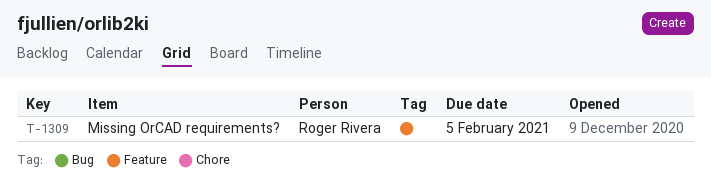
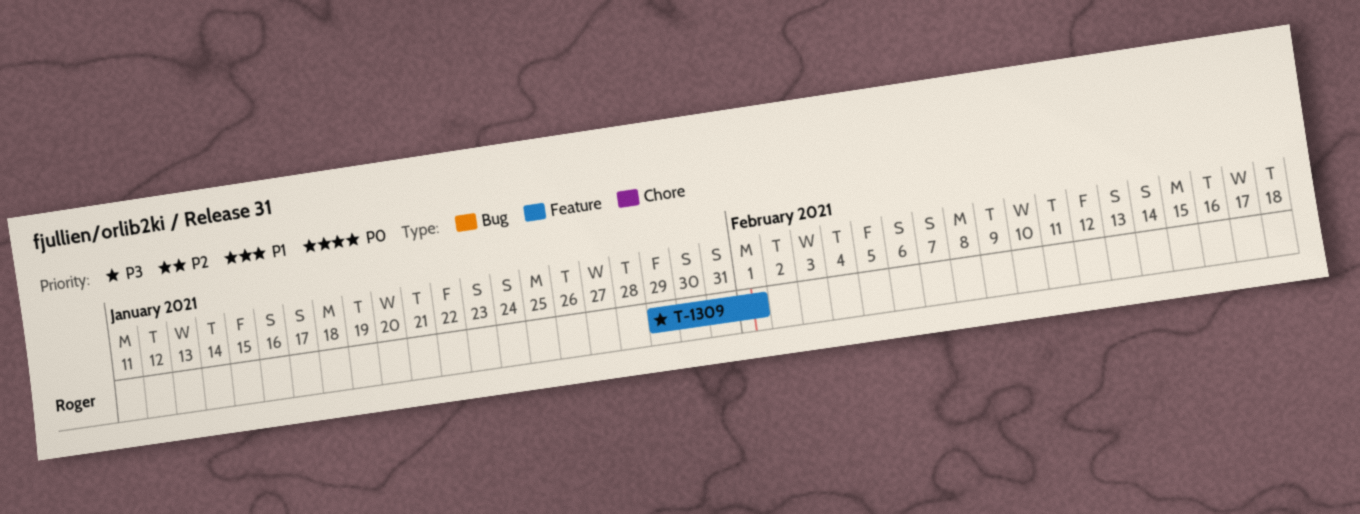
T-1309, due: Feb 5 -> Feb 1

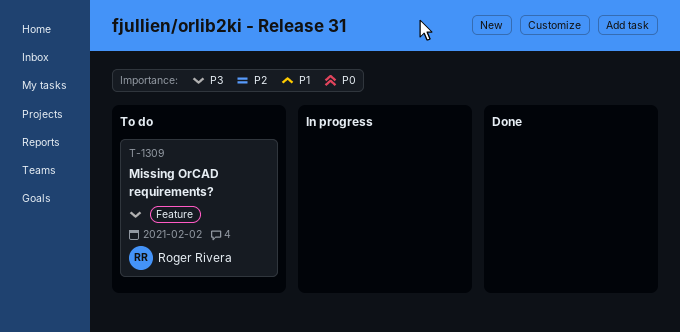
T-1309, due: Feb 1 -> Feb 2

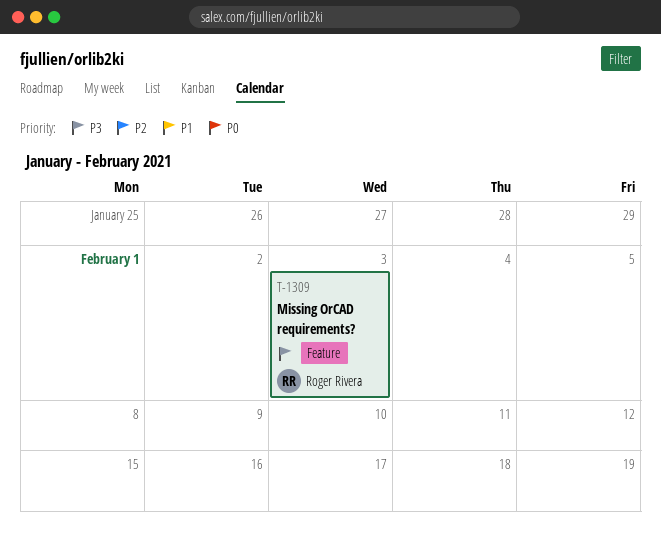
T-1309, due: Feb 2 -> Feb 3

